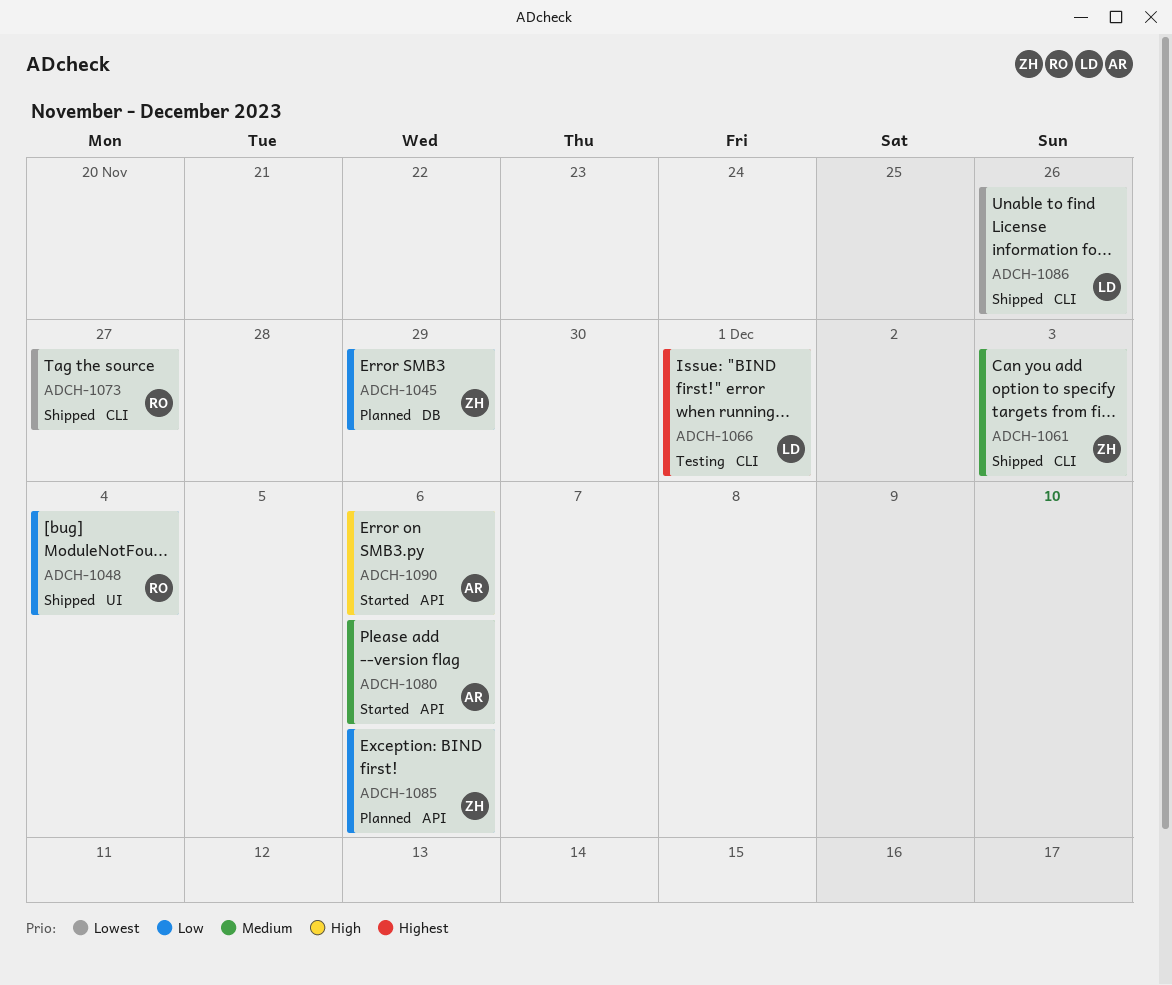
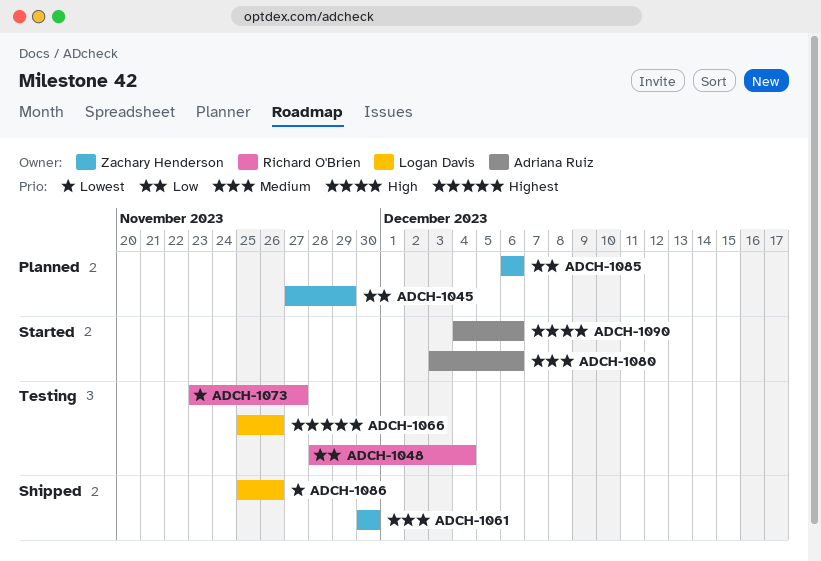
ADCH-1048, status: Shipped -> Testing
ADCH-1061, due: Dec 3 -> Nov 30
ADCH-1066, due: Dec 1 -> Nov 26
ADCH-1073, status: Shipped -> Testing

